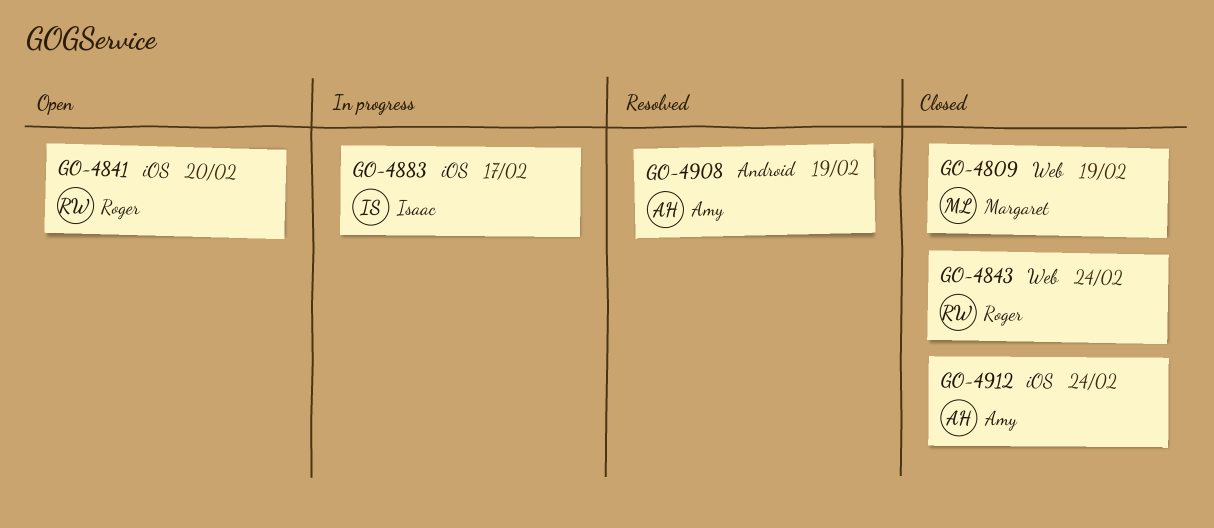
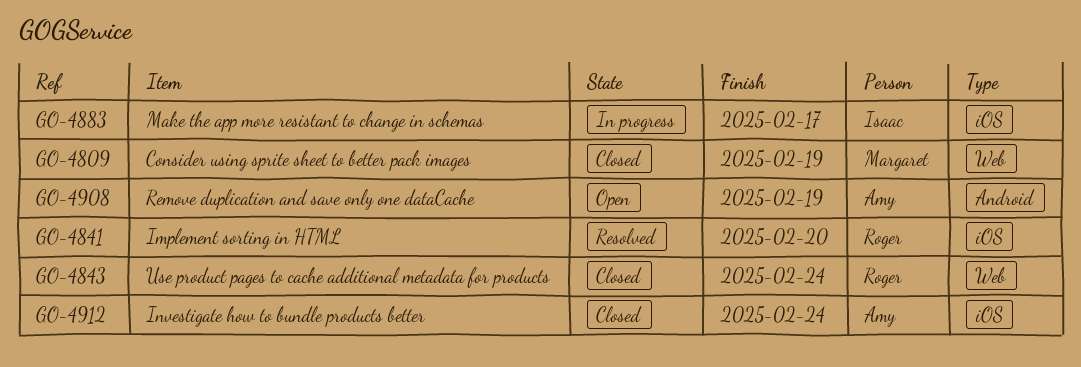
GO-4841, status: Open -> Resolved
GO-4908, status: Resolved -> Open

